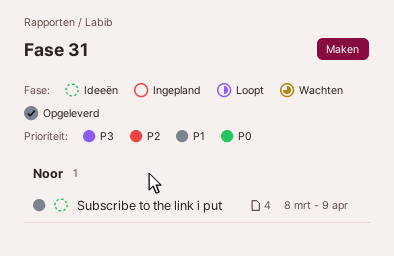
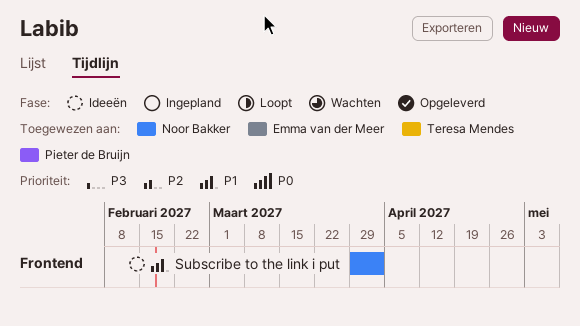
Subscribe to the link i put, start: Mar 8 -> Mar 29
Subscribe to the link i put, due: Apr 9 -> Apr 2

